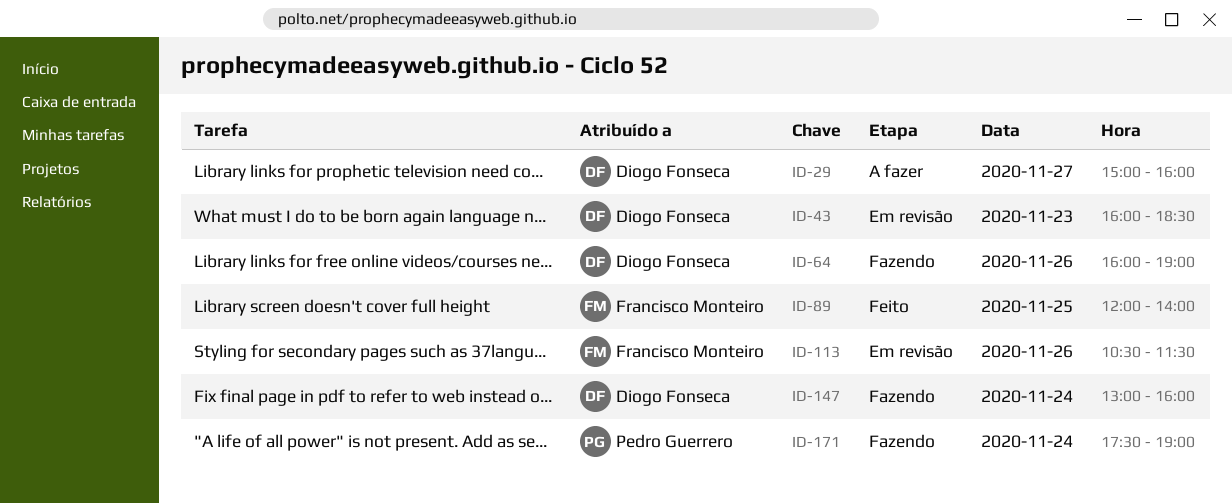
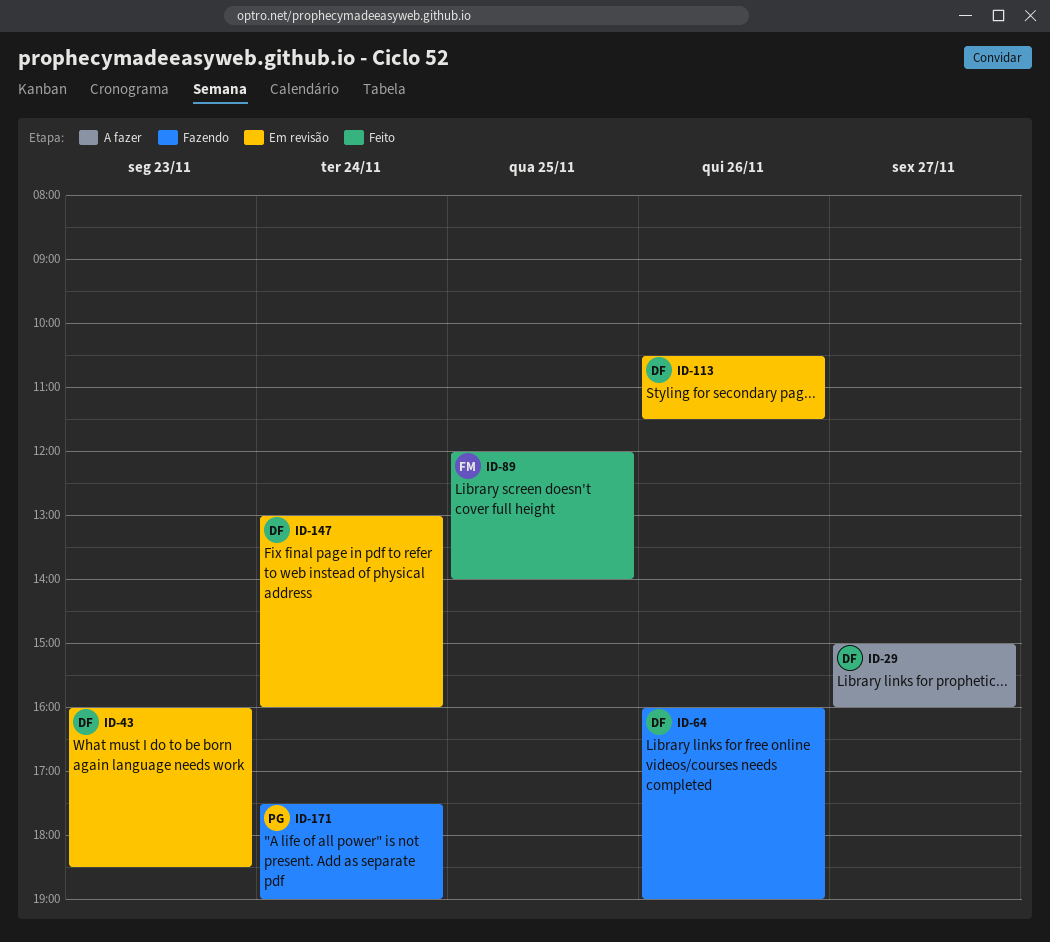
ID-113, owner: Francisco Monteiro -> Diogo Fonseca
ID-147, status: Fazendo -> Em revisão

